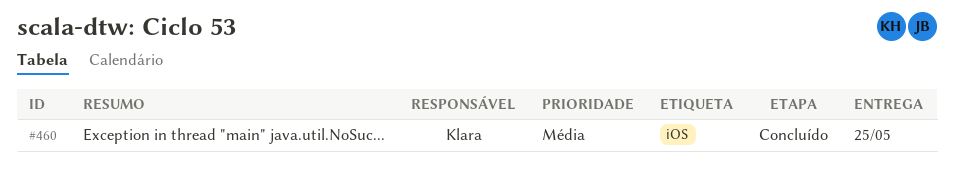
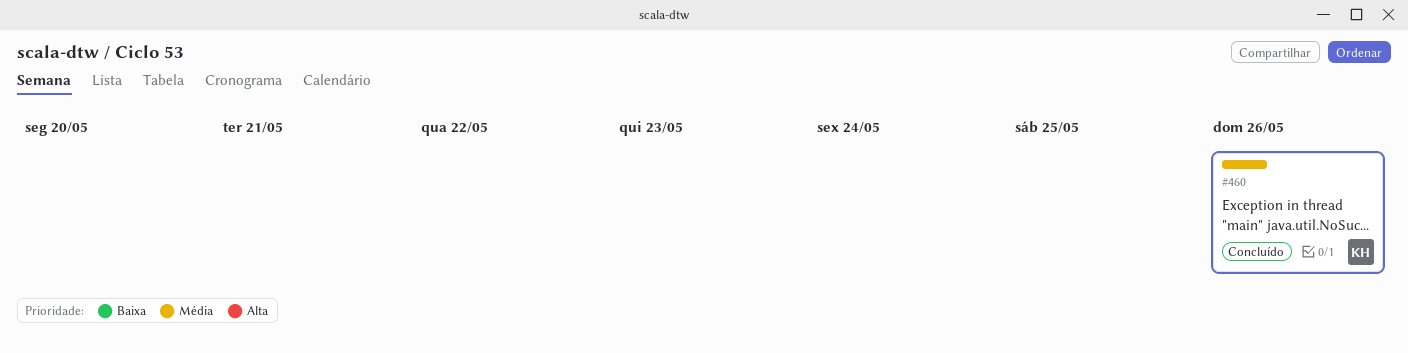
#460, due: May 25 -> May 26

